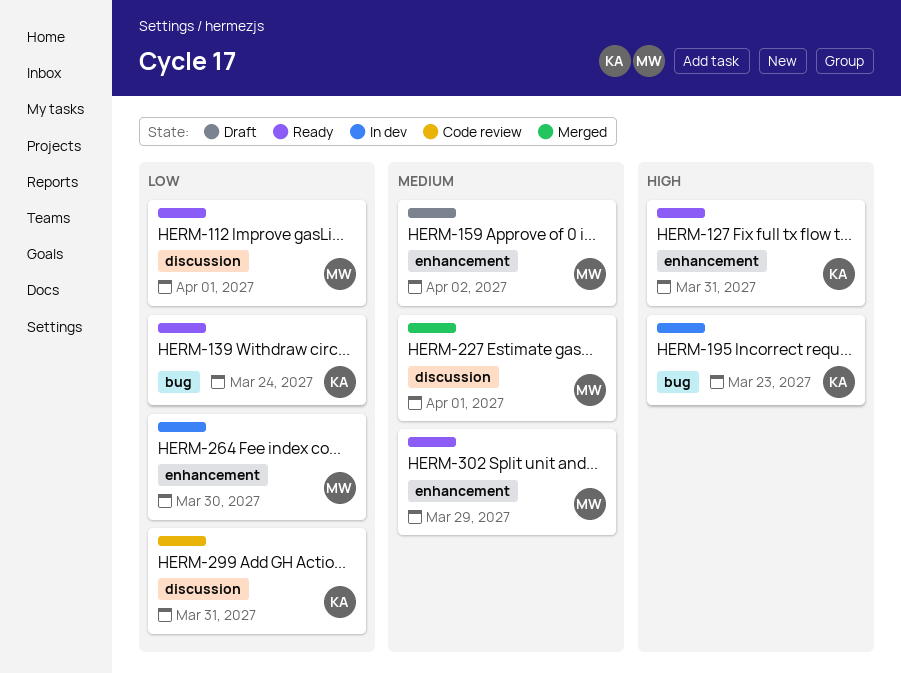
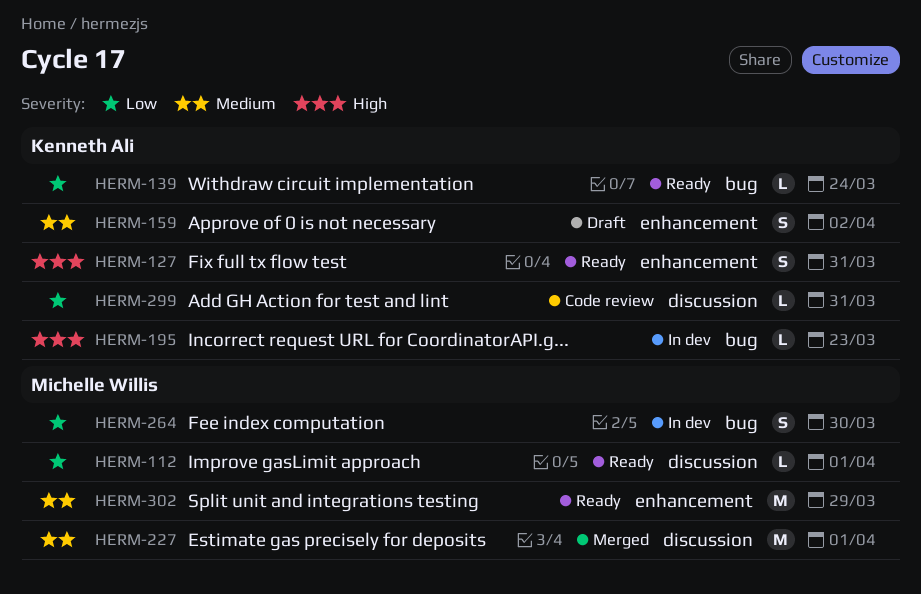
HERM-159, owner: Michelle Willis -> Kenneth Ali
HERM-264, label: enhancement -> bug

